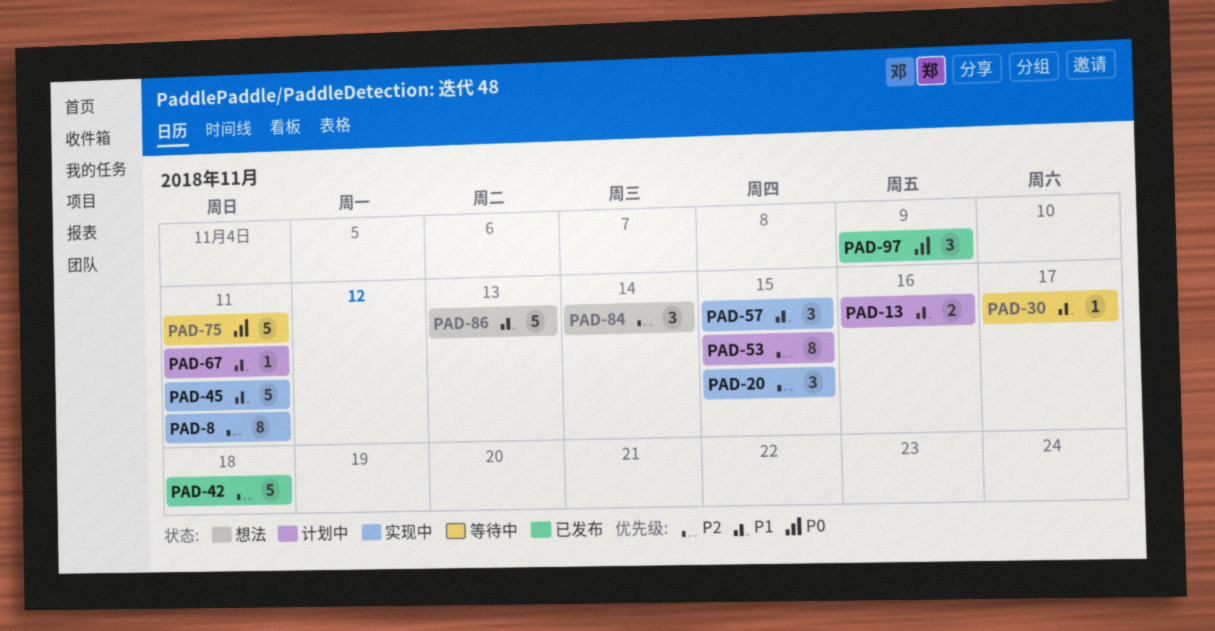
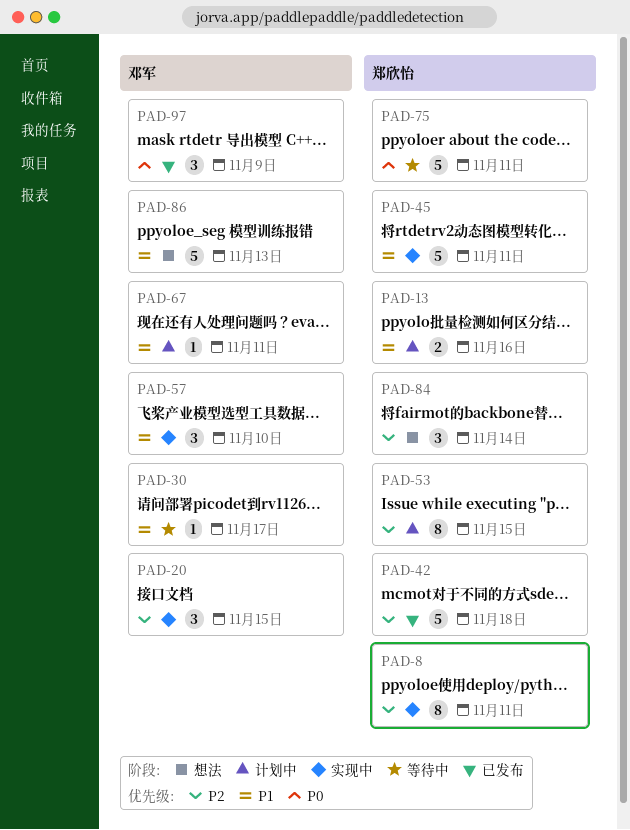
PAD-57, due: Nov 15 -> Nov 10

